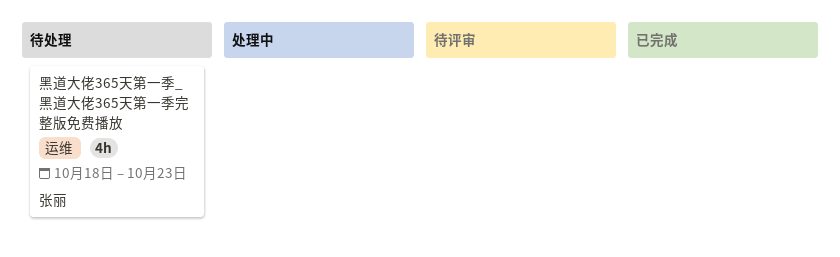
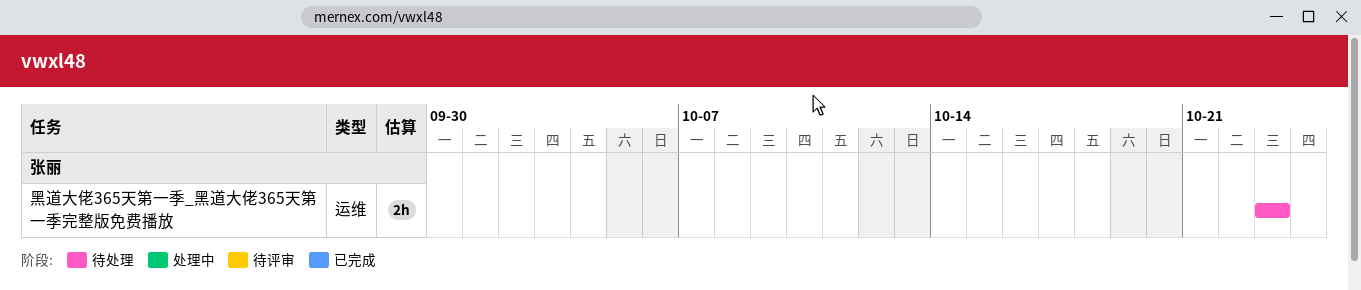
黑道大佬365天第一季_黑道大佬365天第一季完整版免费播放, estimate: 4h -> 2h
黑道大佬365天第一季_黑道大佬365天第一季完整版免费播放, start: Oct 18 -> Oct 23

